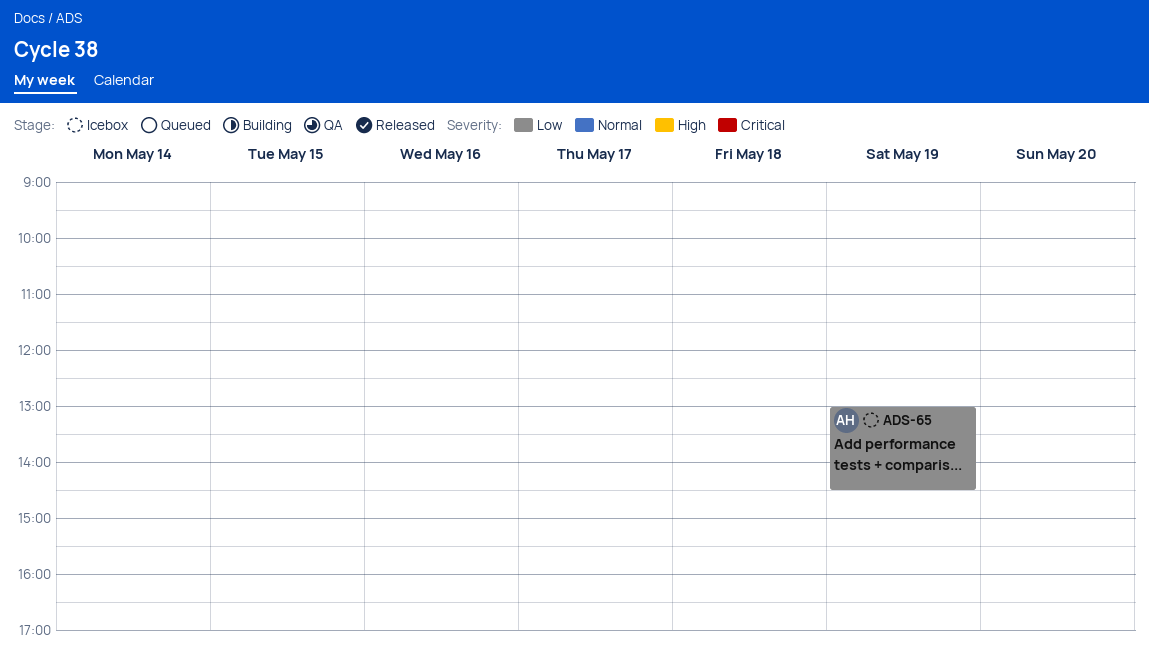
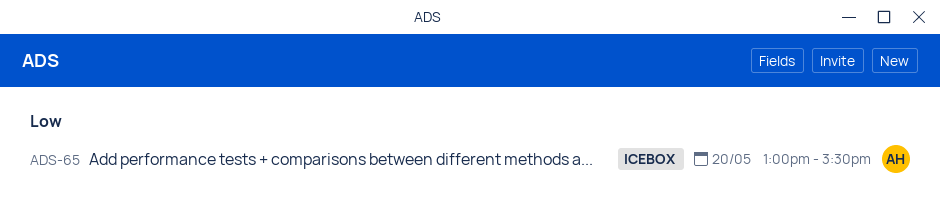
ADS-65, day: May 19 -> May 20
ADS-65, ends: 14:30 -> 15:30

